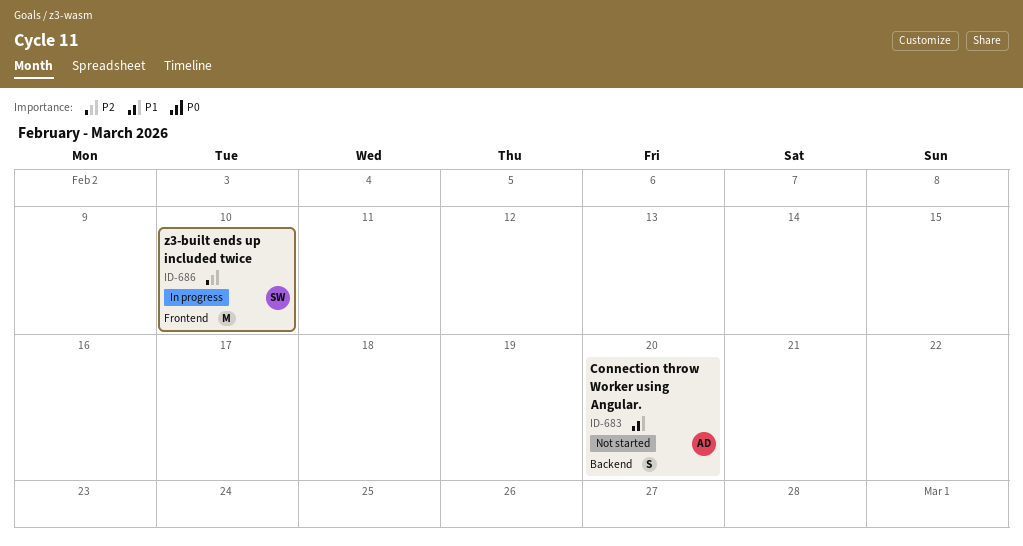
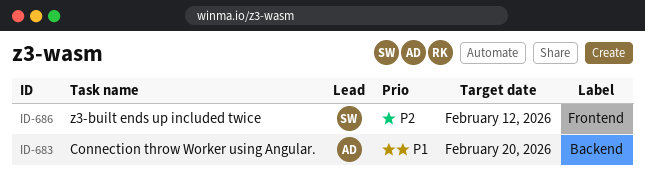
ID-686, due: Feb 10 -> Feb 12

